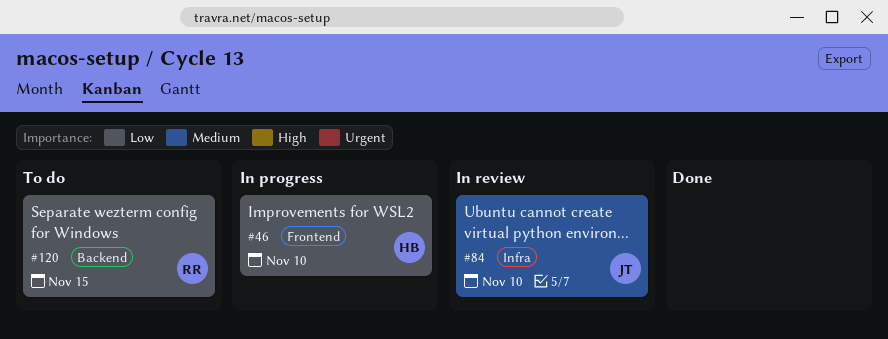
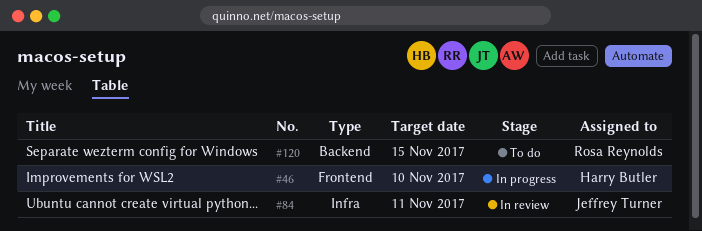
#84, due: Nov 10 -> Nov 11

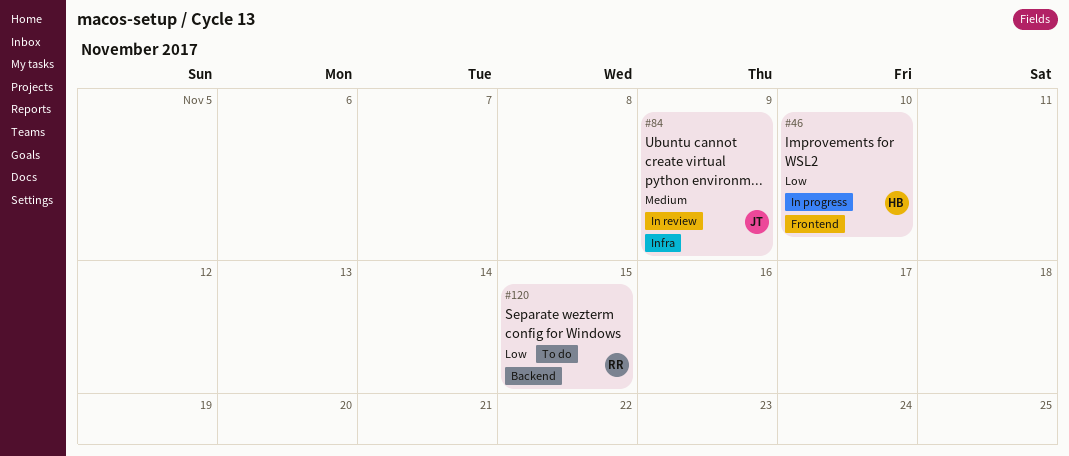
#84, due: Nov 11 -> Nov 9

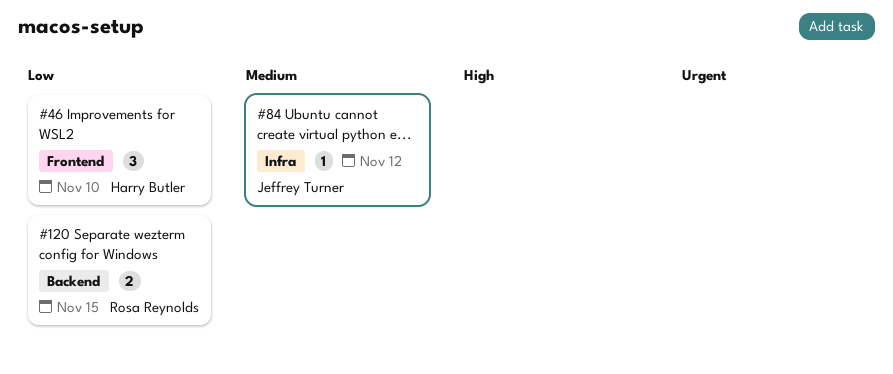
#84, due: Nov 9 -> Nov 12

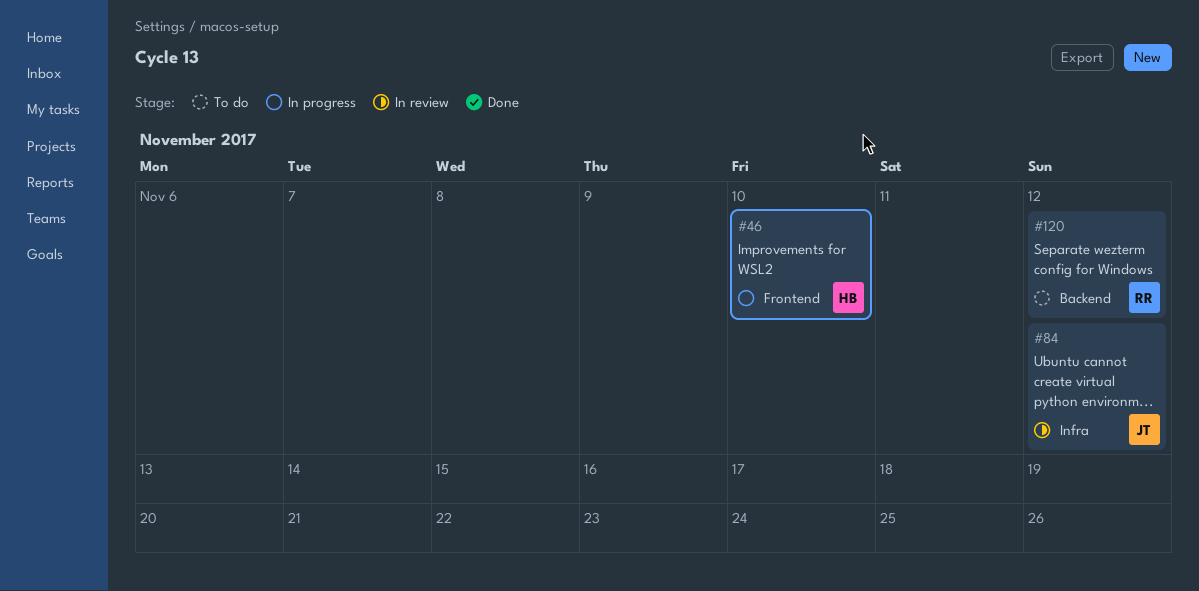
#120, due: Nov 15 -> Nov 12

